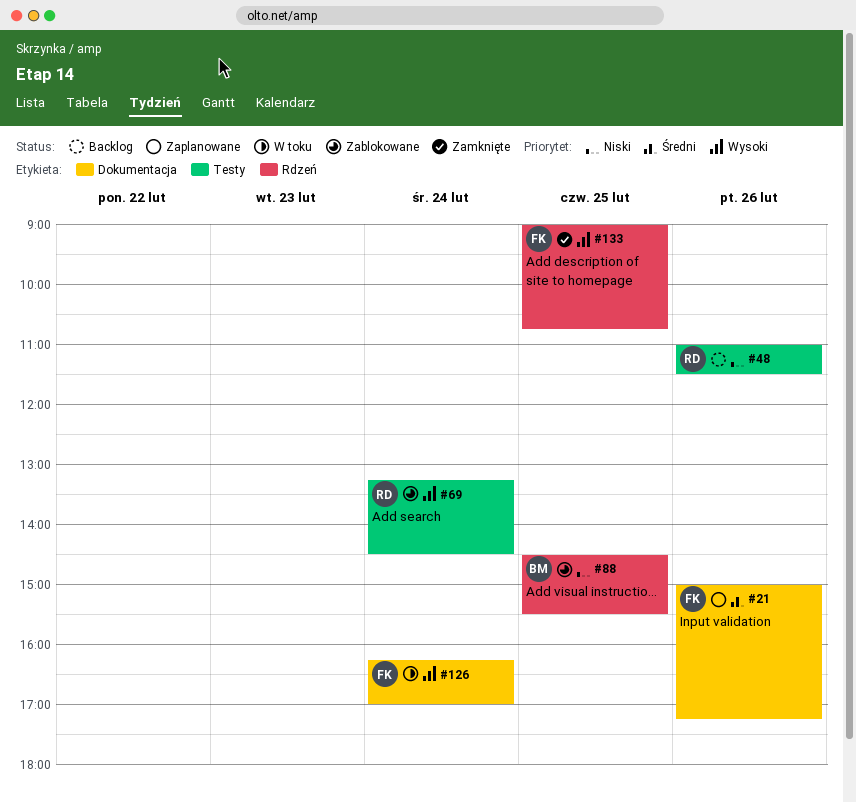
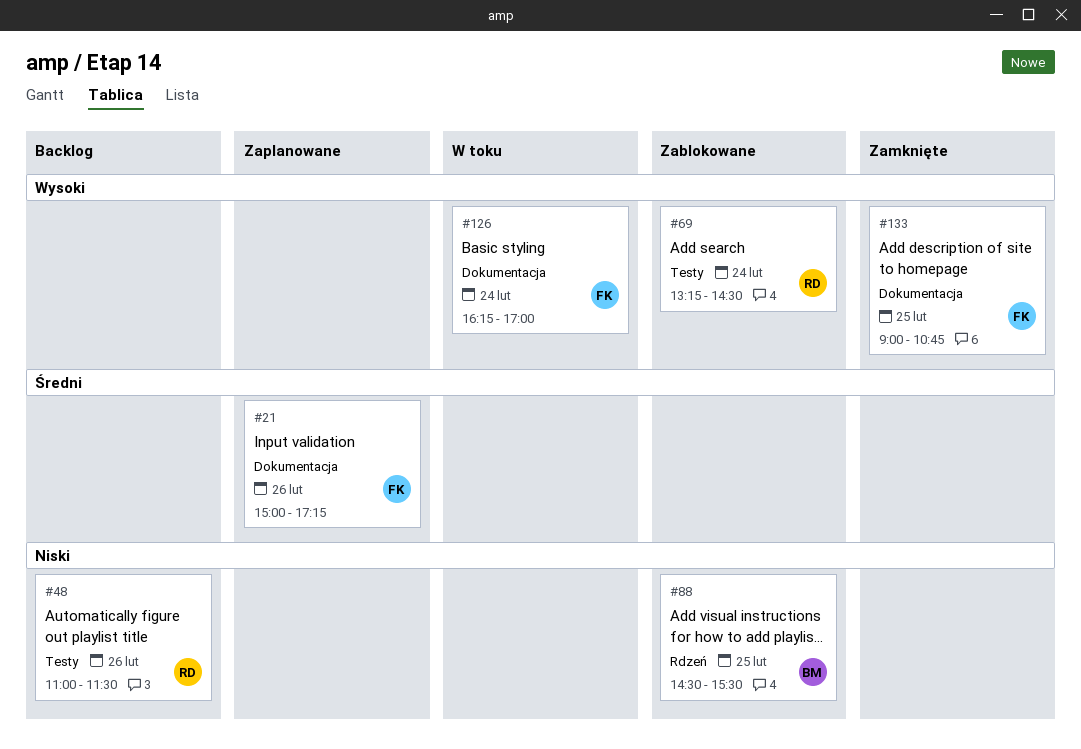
#133, label: Rdzeń -> Dokumentacja

